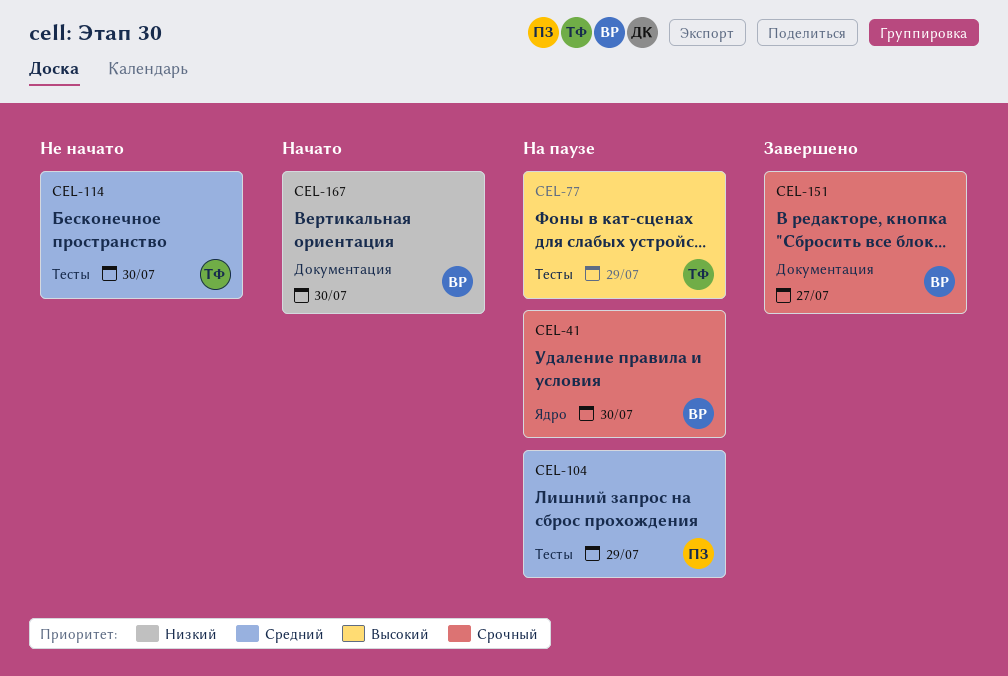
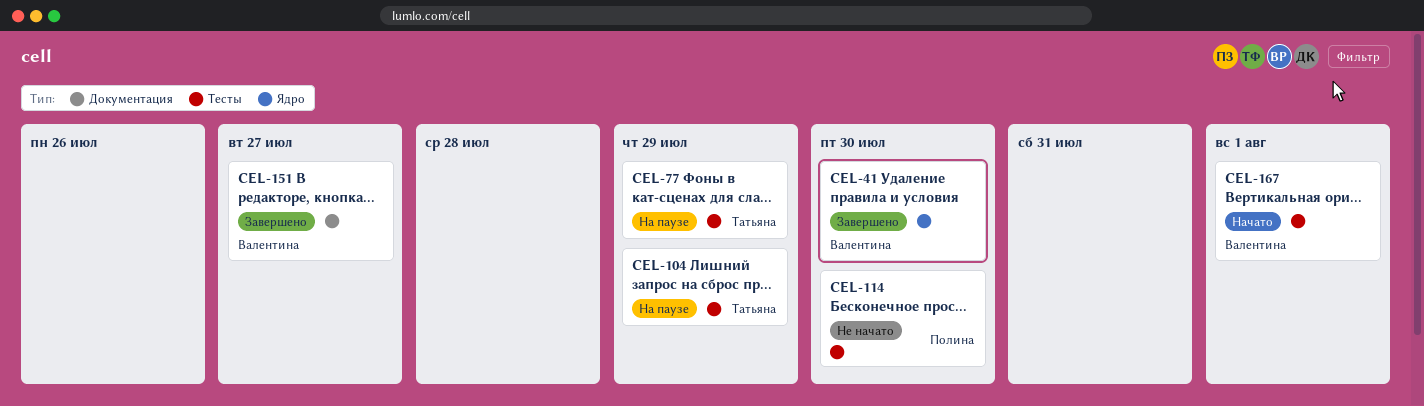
CEL-41, status: На паузе -> Завершено
CEL-104, owner: Полина -> Татьяна
CEL-114, owner: Татьяна -> Полина
CEL-167, label: Документация -> Тесты
CEL-167, due: Jul 30 -> Aug 1

